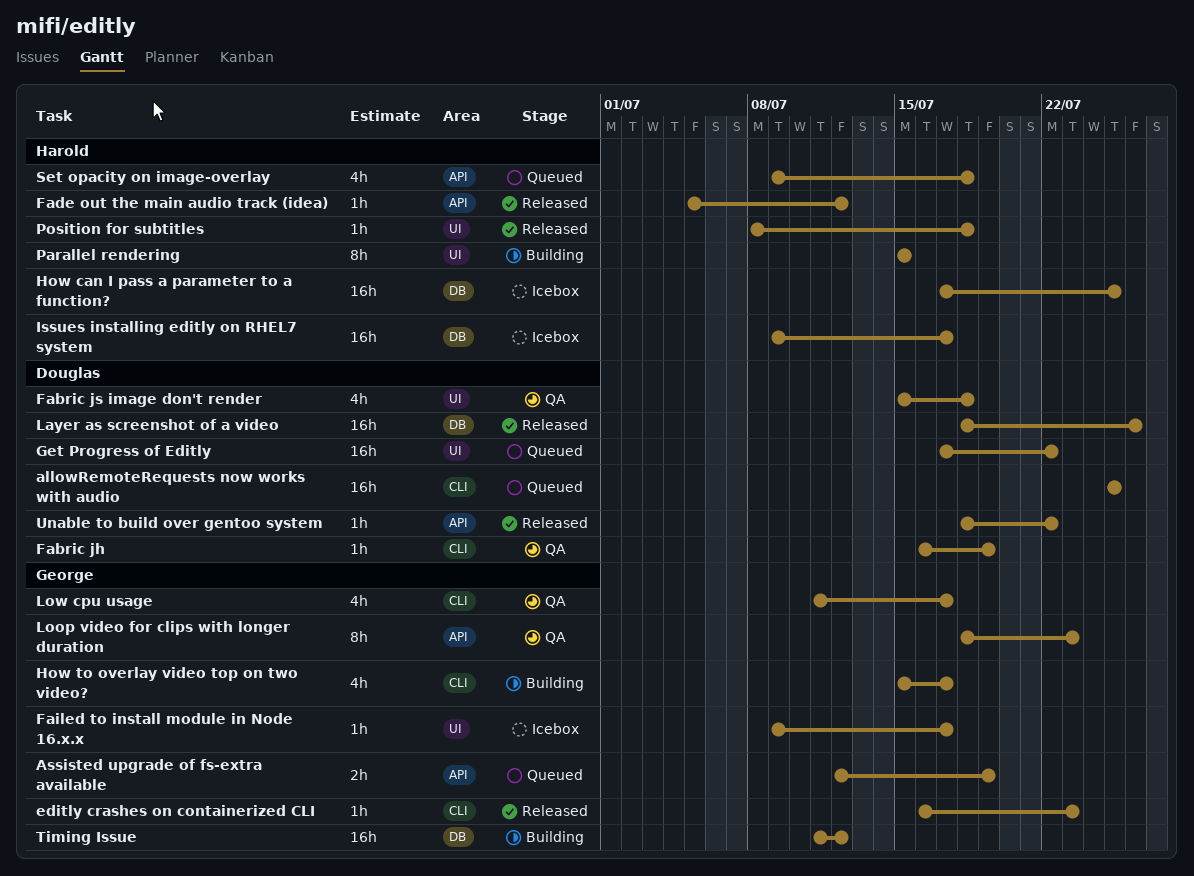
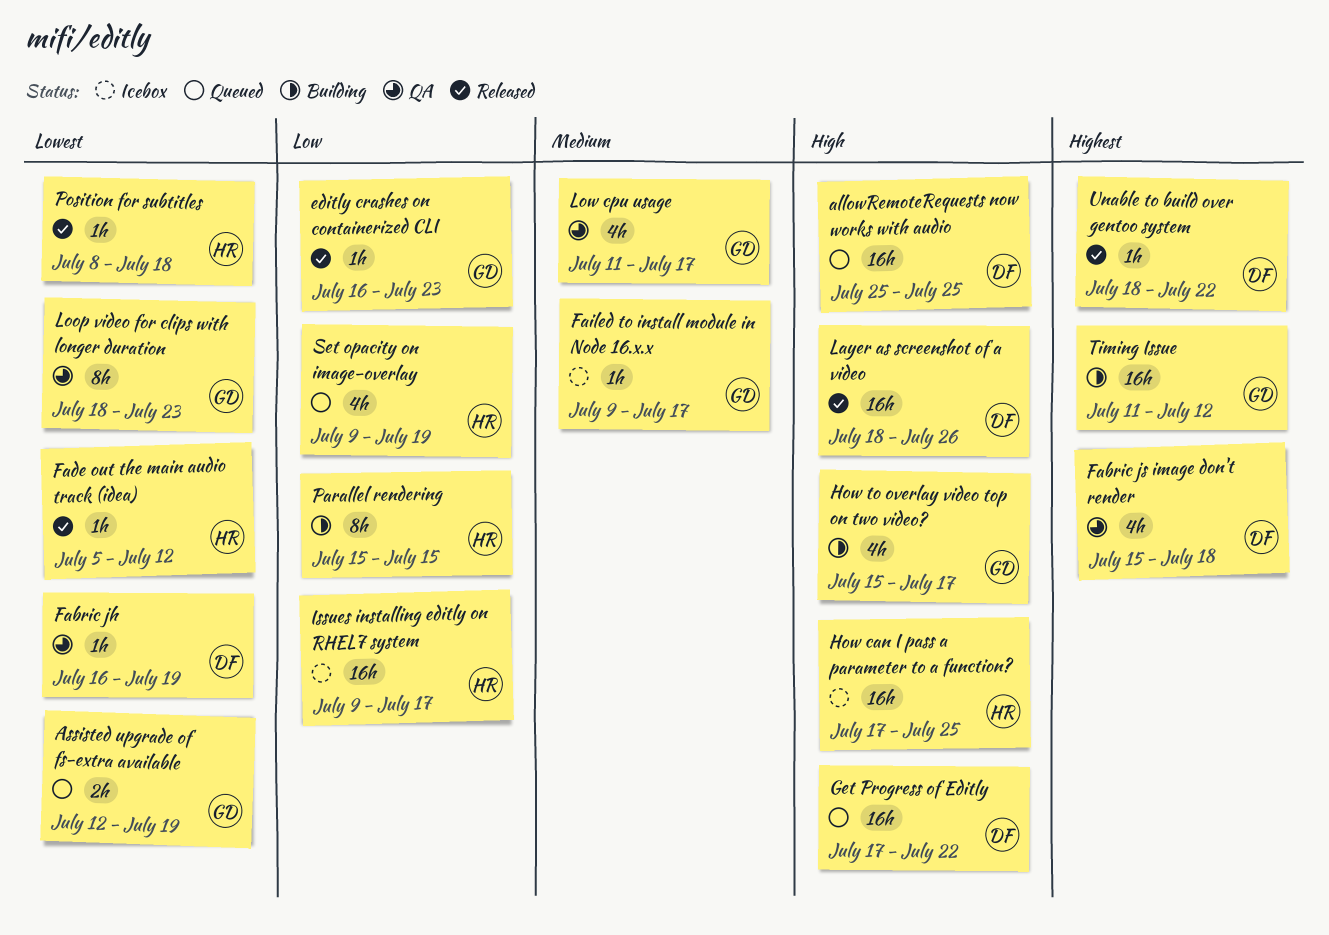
Set opacity on image-overlay, due: Jul 18 -> Jul 19

